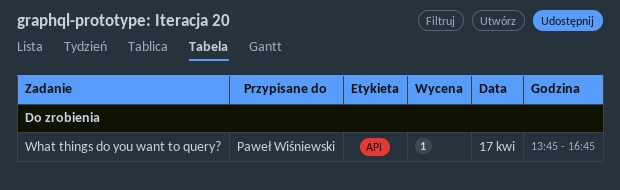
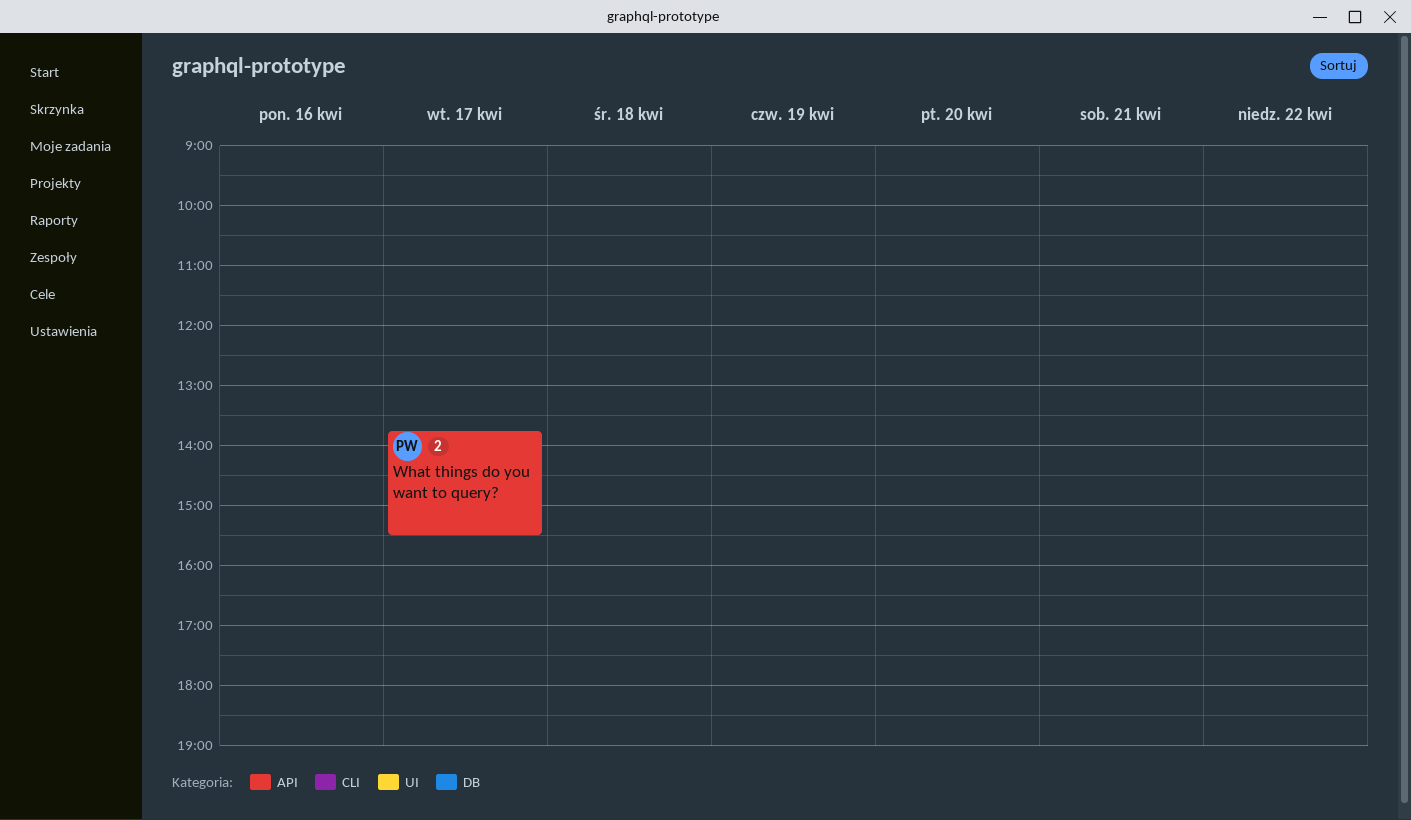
What things do you want to query?, estimate: 1 -> 2
What things do you want to query?, ends: 16:45 -> 15:30

